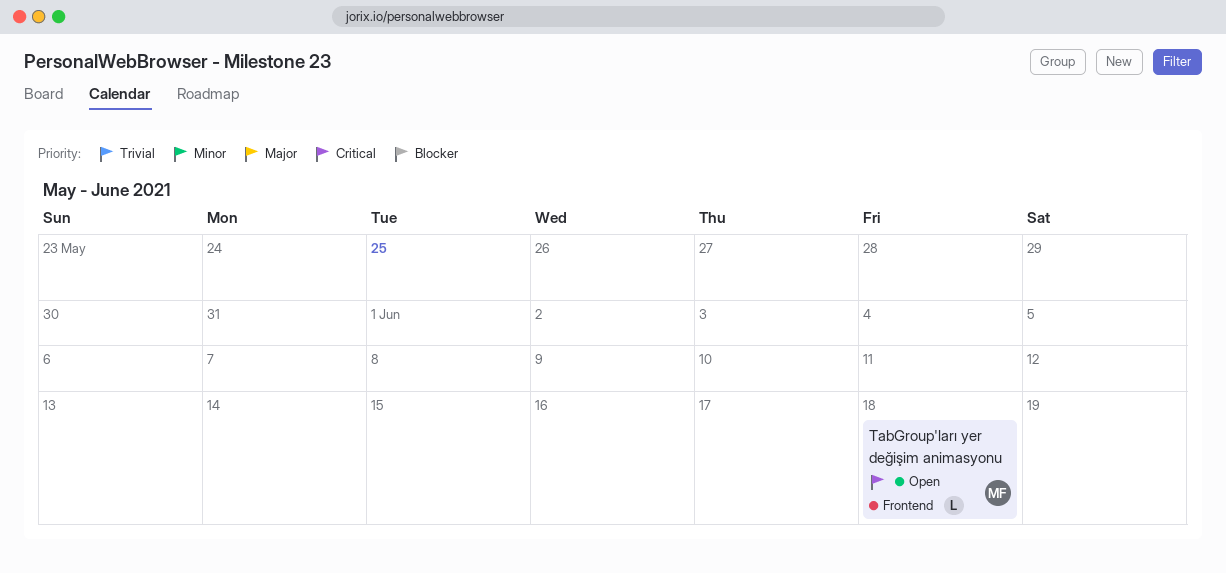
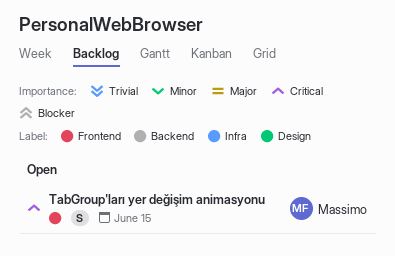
TabGroup'ları yer değişim animasyonu, estimate: L -> S
TabGroup'ları yer değişim animasyonu, due: Jun 18 -> Jun 15

